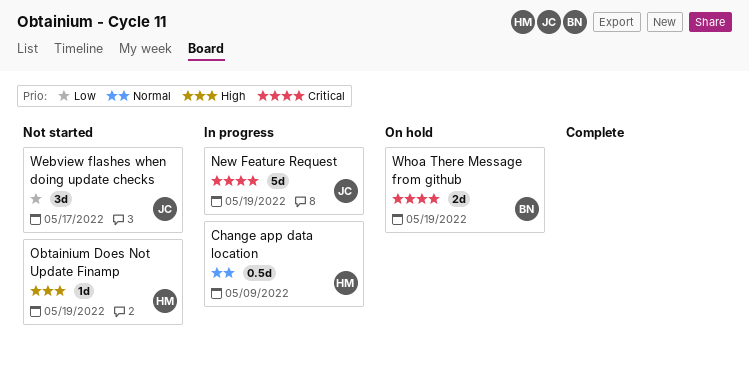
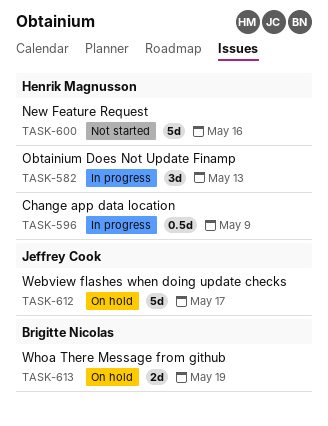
New Feature Request, status: In progress -> Not started
New Feature Request, owner: Jeffrey Cook -> Henrik Magnusson
New Feature Request, due: May 19 -> May 16
Obtainium Does Not Update Finamp, status: Not started -> In progress
Obtainium Does Not Update Finamp, estimate: 1d -> 3d
Obtainium Does Not Update Finamp, due: May 19 -> May 13
Webview flashes when doing update checks, status: Not started -> On hold
Webview flashes when doing update checks, estimate: 3d -> 5d

